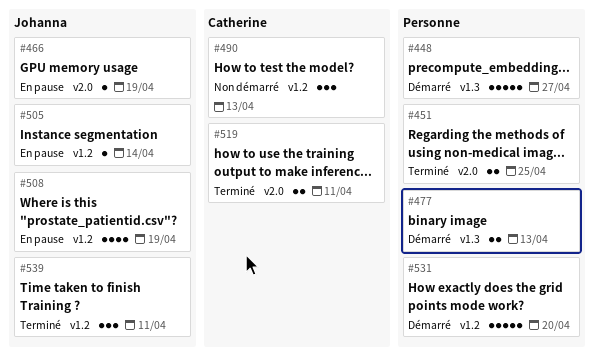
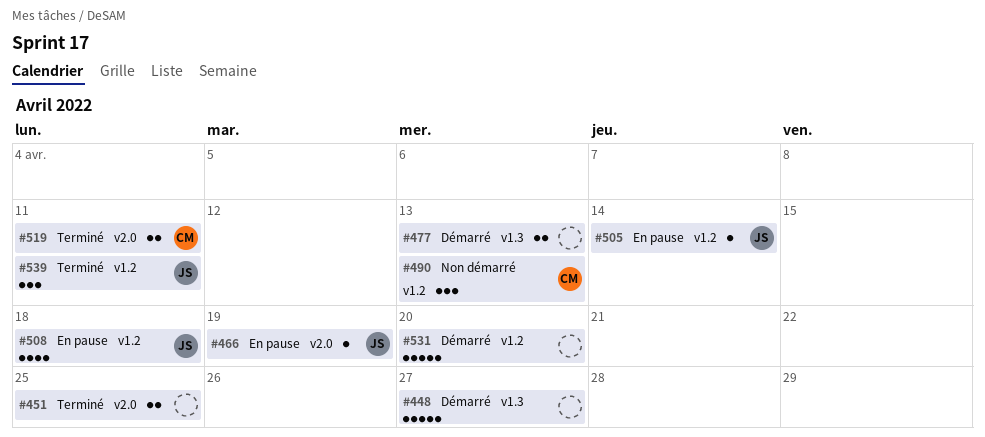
#508, due: Apr 19 -> Apr 18

